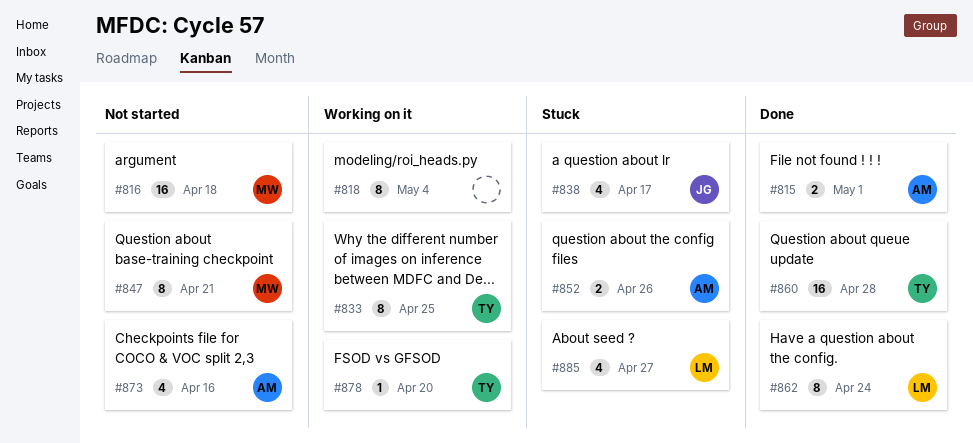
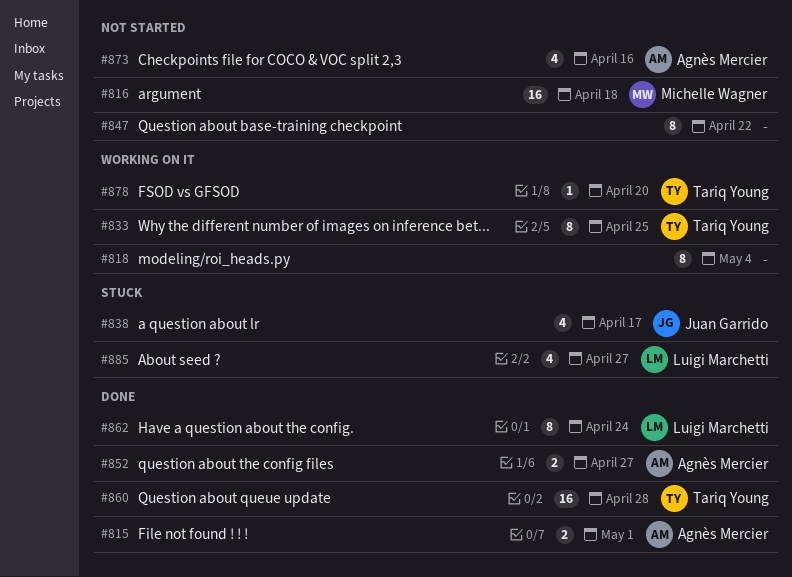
#847, owner: Michelle Wagner -> none
#847, due: Apr 21 -> Apr 22
#852, status: Stuck -> Done
#852, due: Apr 26 -> Apr 27

